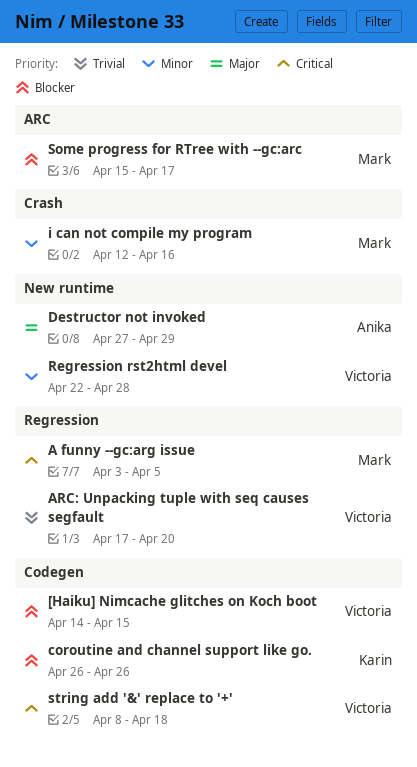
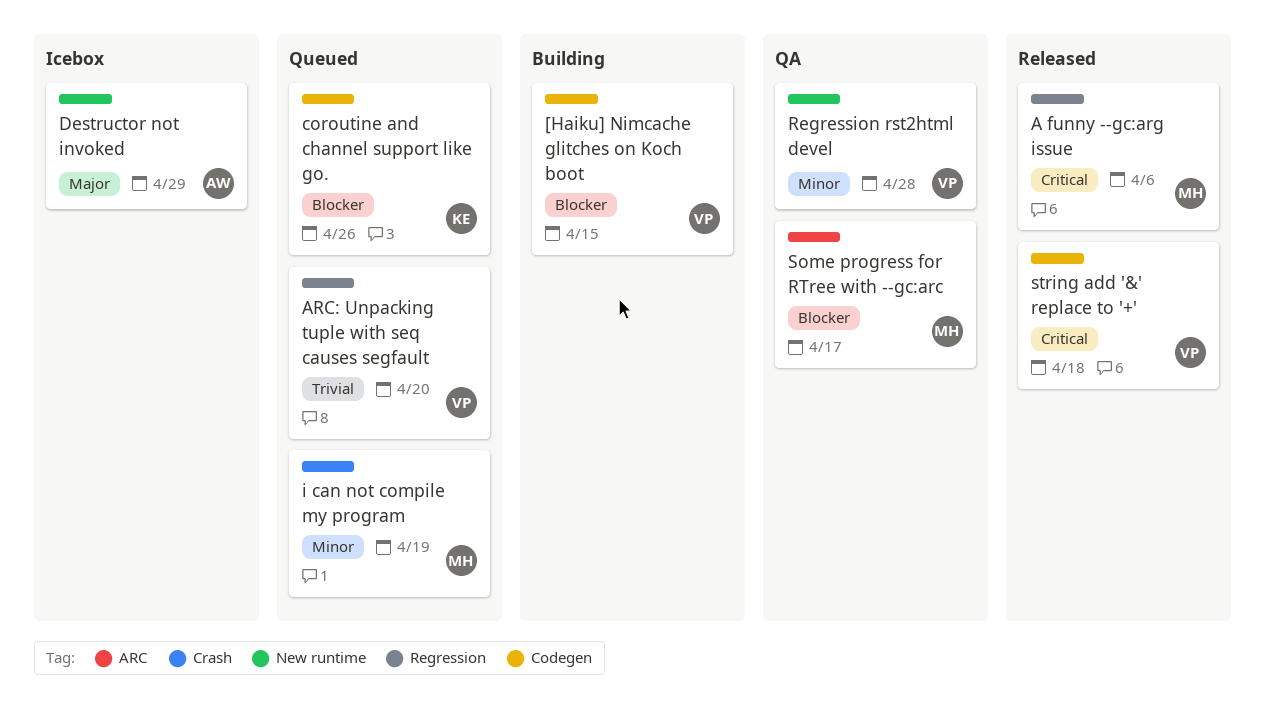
A funny --gc:arg issue, due: Apr 5 -> Apr 6
i can not compile my program, due: Apr 16 -> Apr 19

